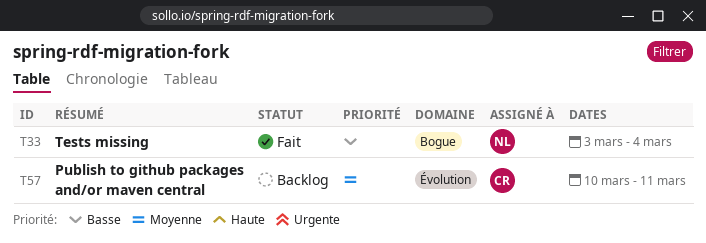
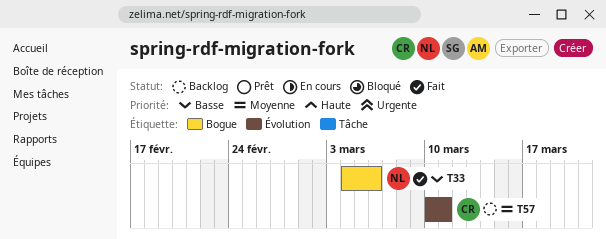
T33, start: Mar 3 -> Mar 4
T33, due: Mar 4 -> Mar 6

